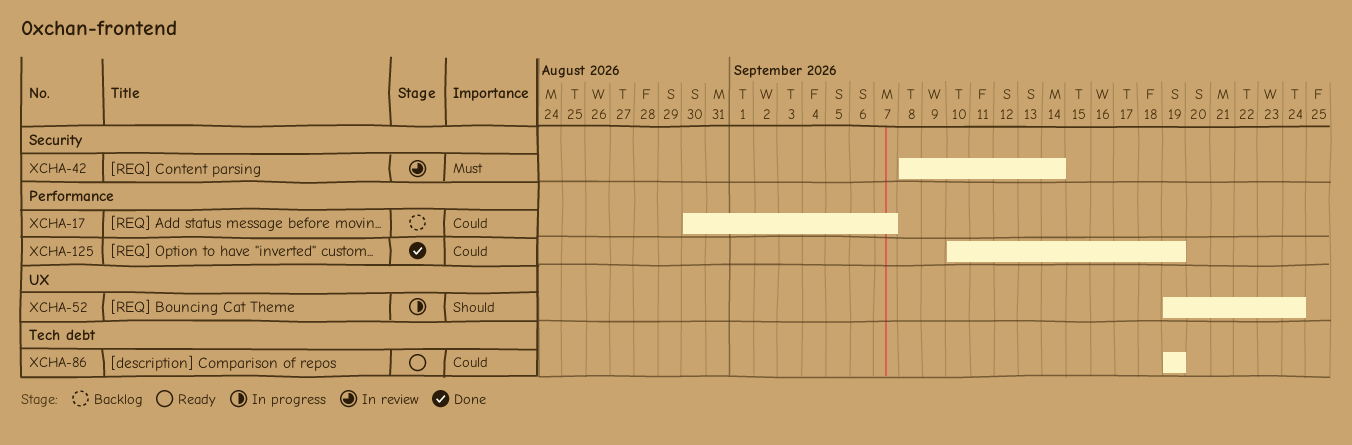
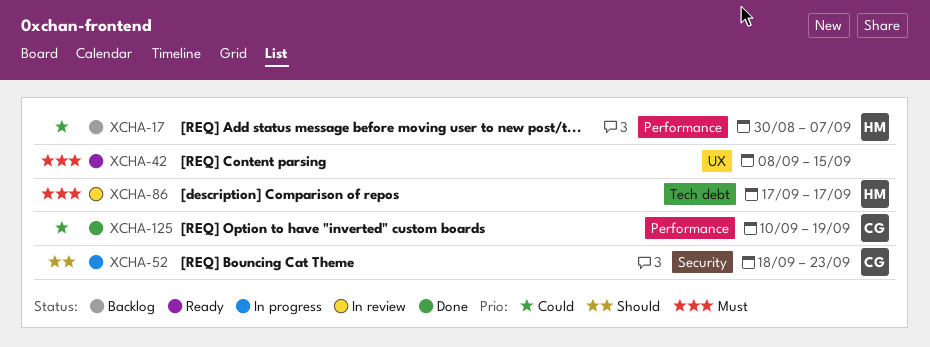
XCHA-42, status: In review -> Ready
XCHA-42, label: Security -> UX
XCHA-42, due: Sep 14 -> Sep 15
XCHA-52, label: UX -> Security
XCHA-52, start: Sep 19 -> Sep 18
XCHA-52, due: Sep 24 -> Sep 23
XCHA-86, status: Ready -> In review
XCHA-86, priority: Could -> Must
XCHA-86, start: Sep 19 -> Sep 17
XCHA-86, due: Sep 19 -> Sep 17

